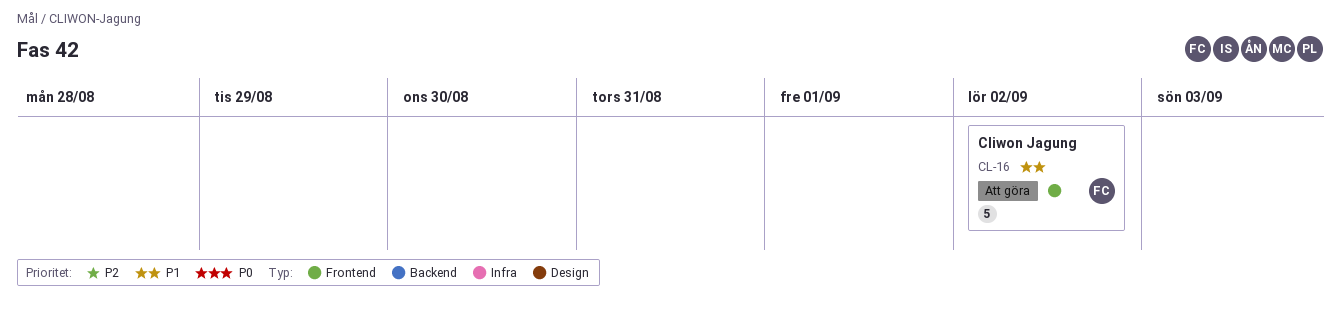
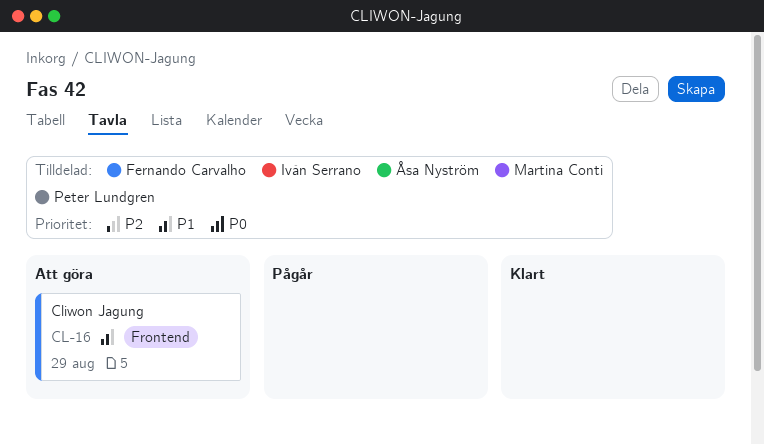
CL-16, due: Sep 2 -> Aug 29

